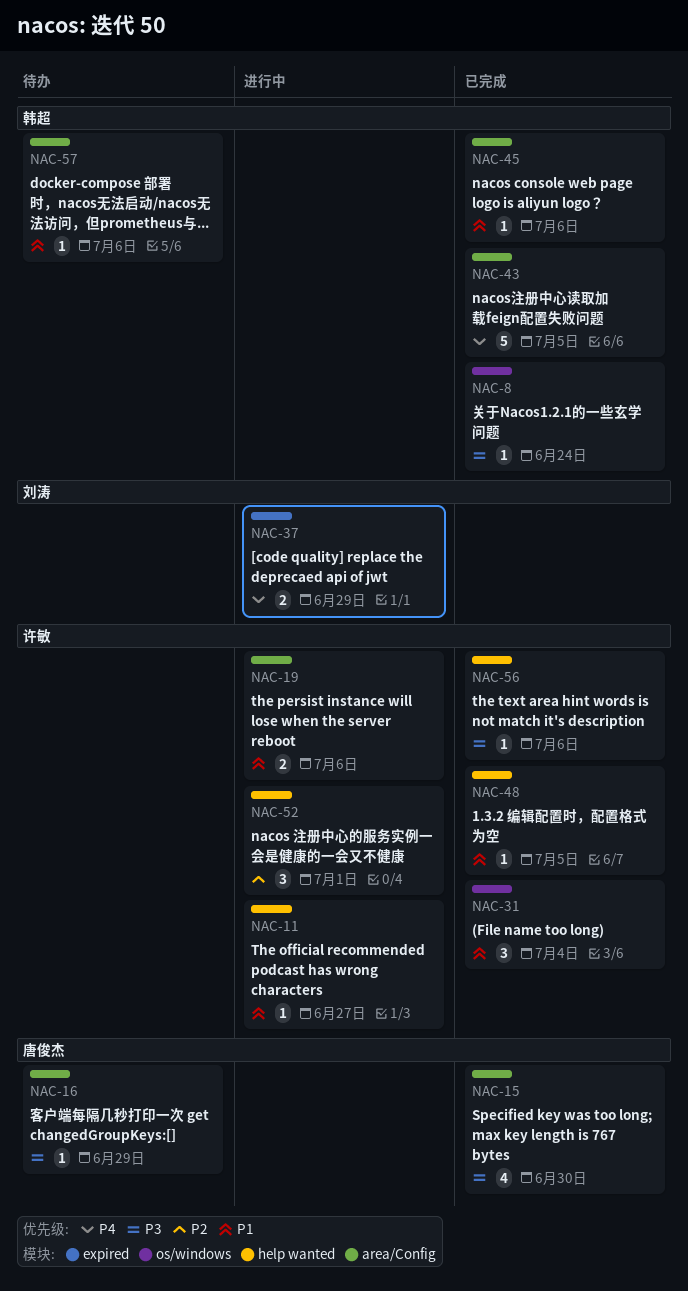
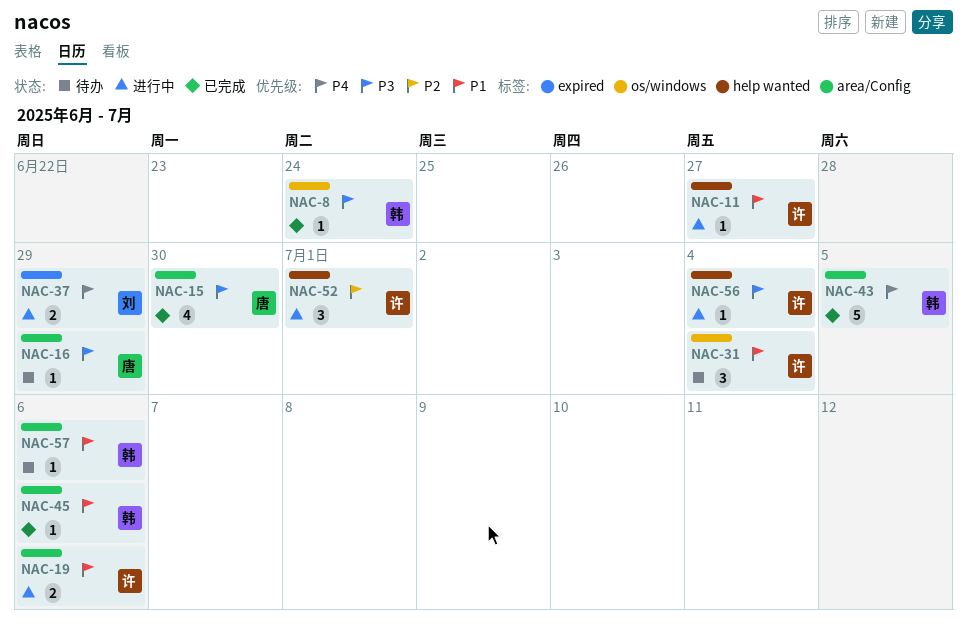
NAC-31, status: 已完成 -> 待办
NAC-48: present -> none
NAC-56, status: 已完成 -> 进行中
NAC-56, due: Jul 6 -> Jul 4

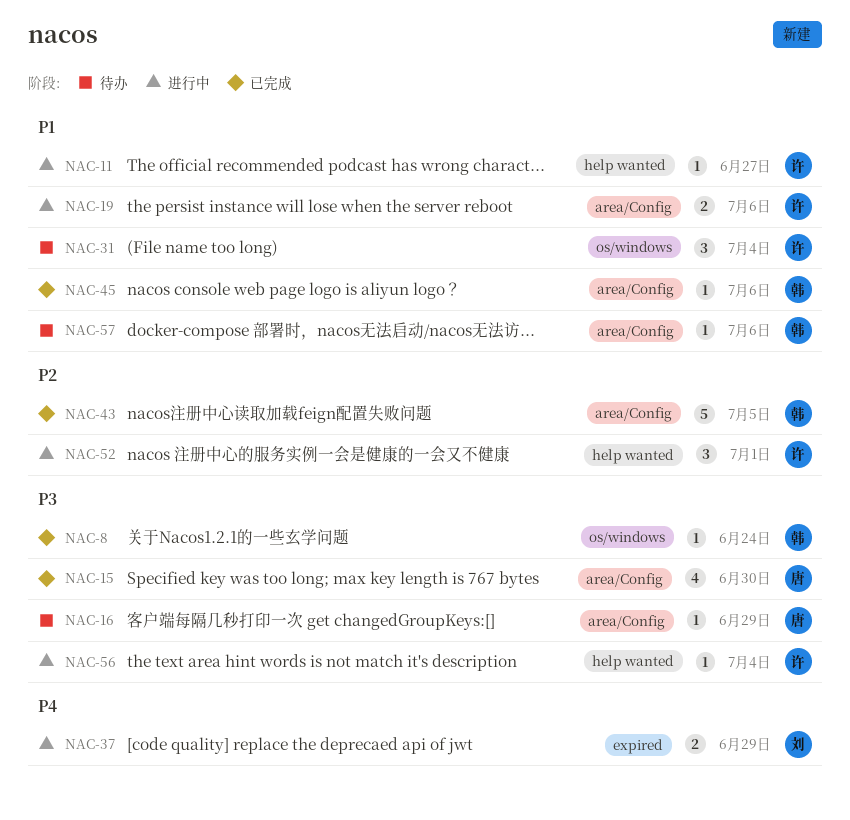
NAC-43, priority: P4 -> P2

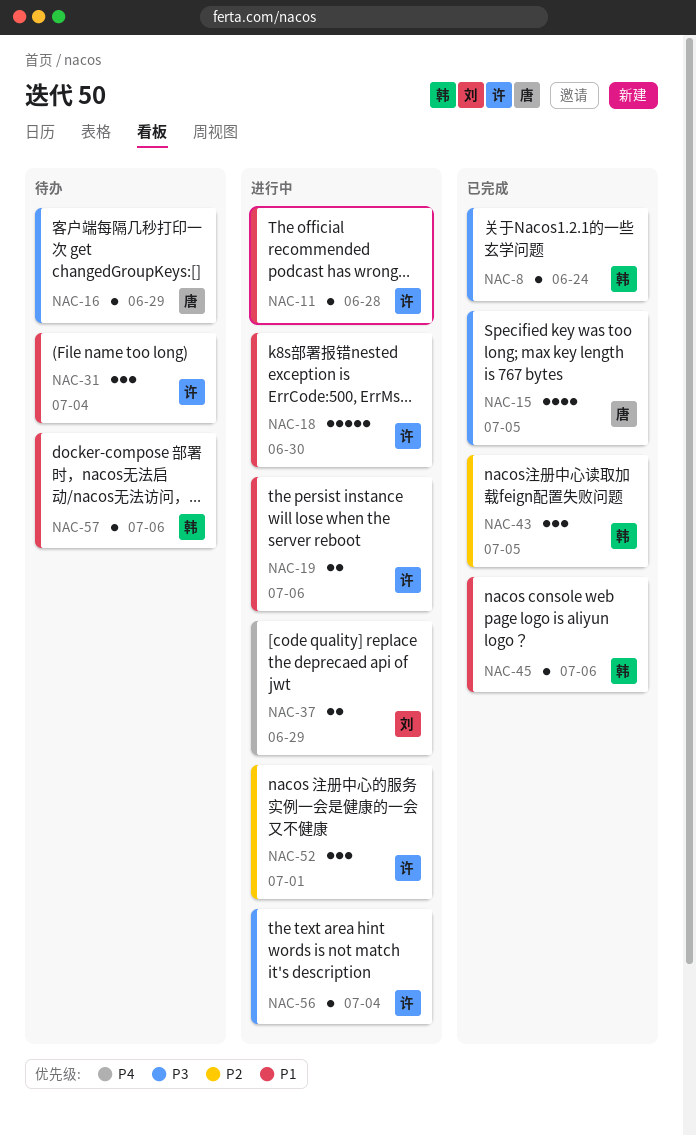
NAC-11, due: Jun 27 -> Jun 28
NAC-15, due: Jun 30 -> Jul 5
NAC-18: none -> present
NAC-43, estimate: 5 -> 3

